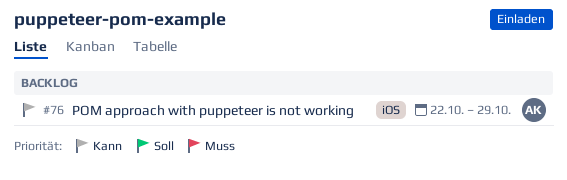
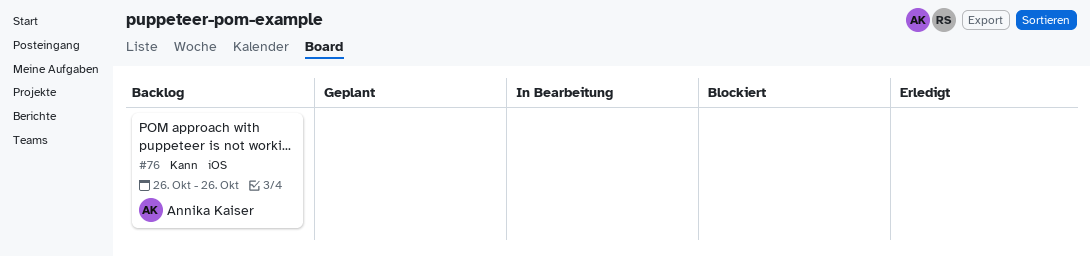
#76, start: Oct 22 -> Oct 26
#76, due: Oct 29 -> Oct 26

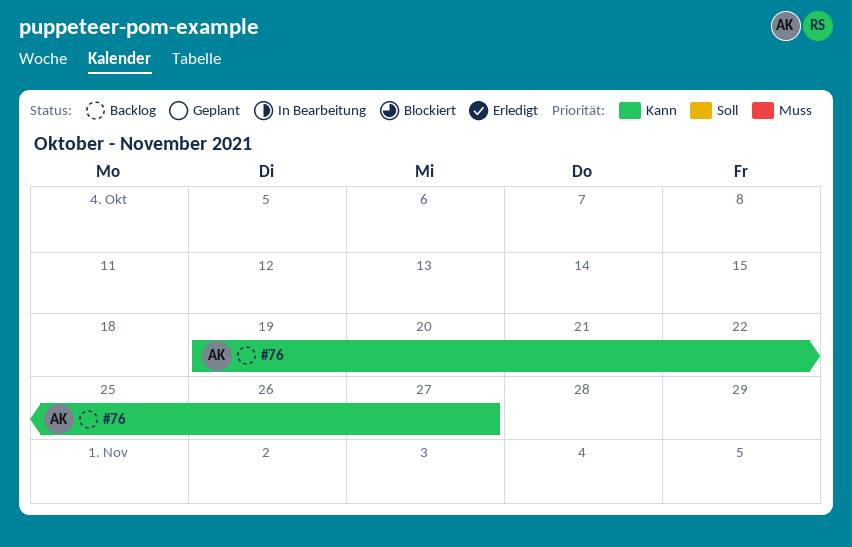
#76, start: Oct 26 -> Oct 19
#76, due: Oct 26 -> Oct 27

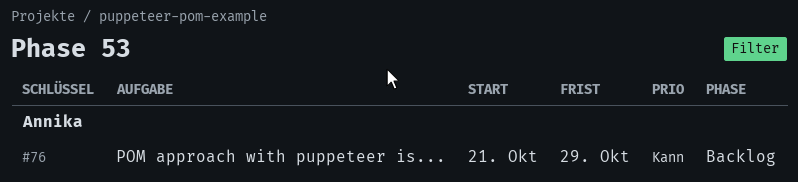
#76, start: Oct 19 -> Oct 21
#76, due: Oct 27 -> Oct 29

